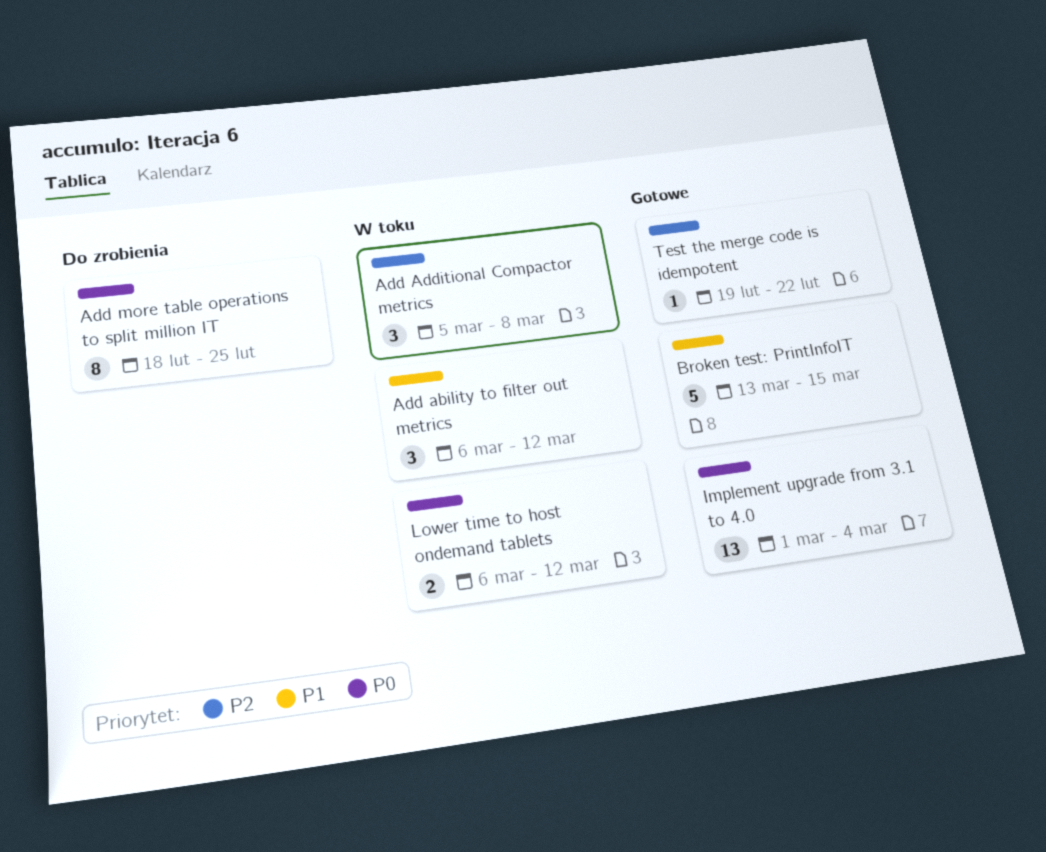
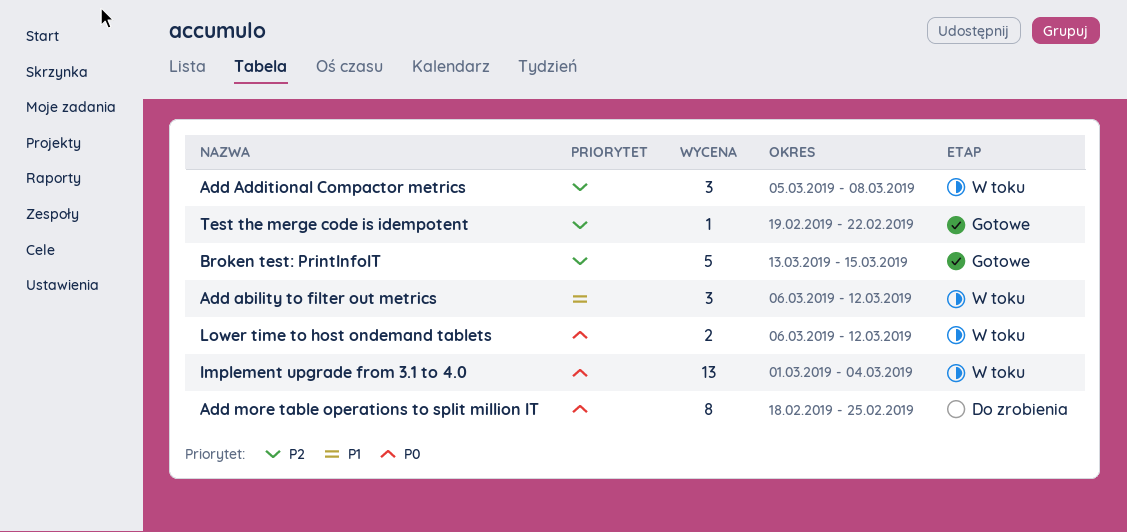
Broken test: PrintInfoIT, priority: P1 -> P2
Implement upgrade from 3.1 to 4.0, status: Gotowe -> W toku

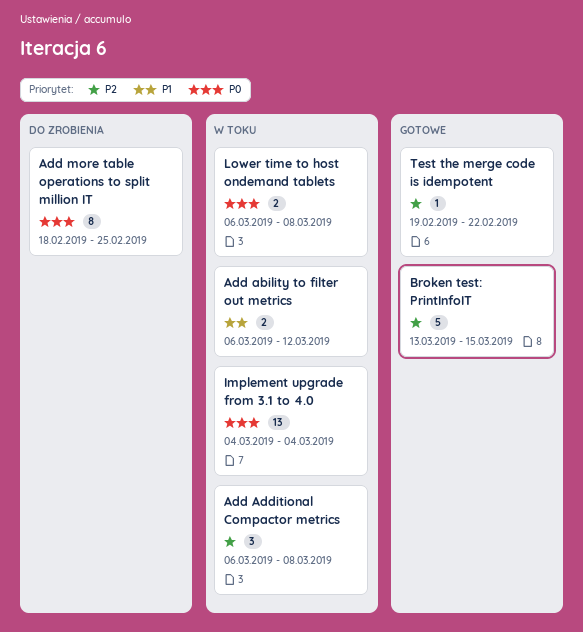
Add ability to filter out metrics, estimate: 3 -> 2
Add Additional Compactor metrics, start: Mar 5 -> Mar 6
Implement upgrade from 3.1 to 4.0, start: Mar 1 -> Mar 4
Lower time to host ondemand tablets, due: Mar 12 -> Mar 8

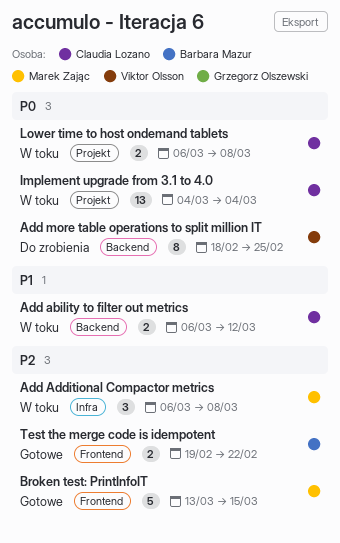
Test the merge code is idempotent, estimate: 1 -> 2

